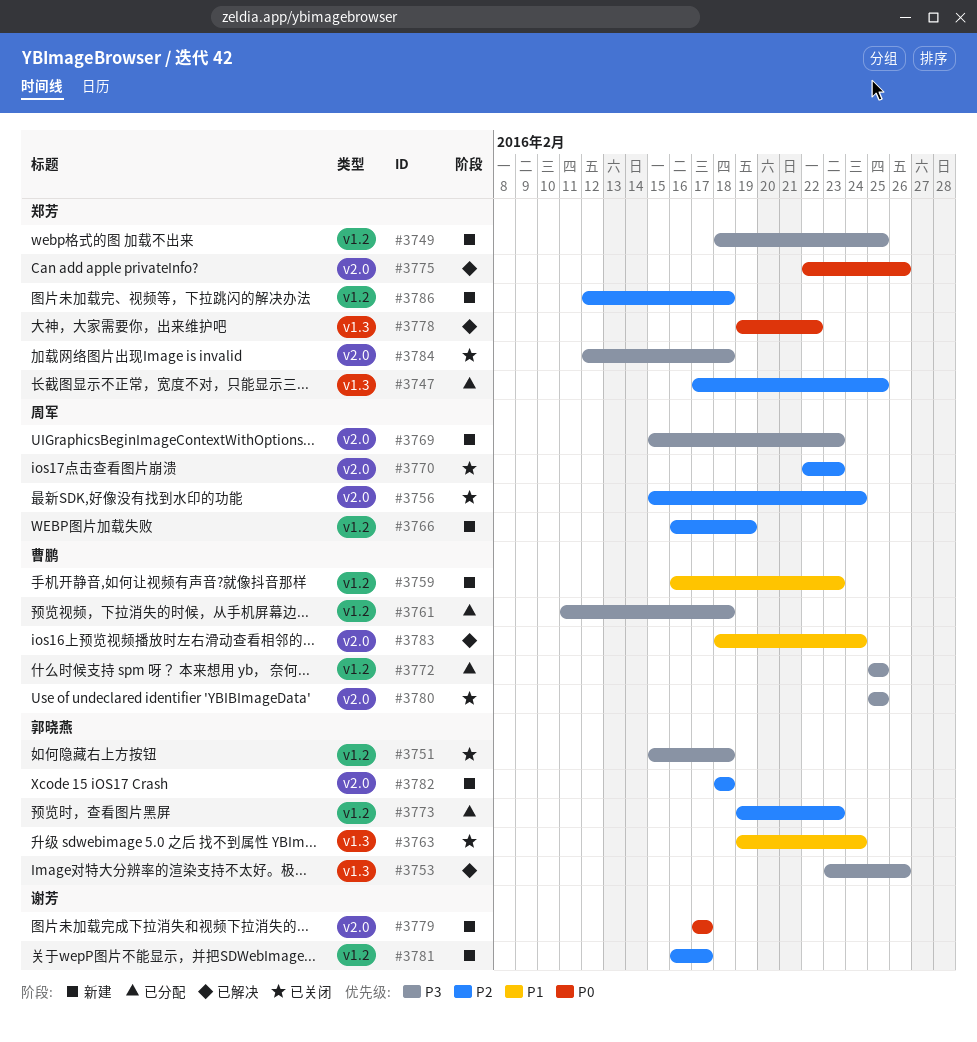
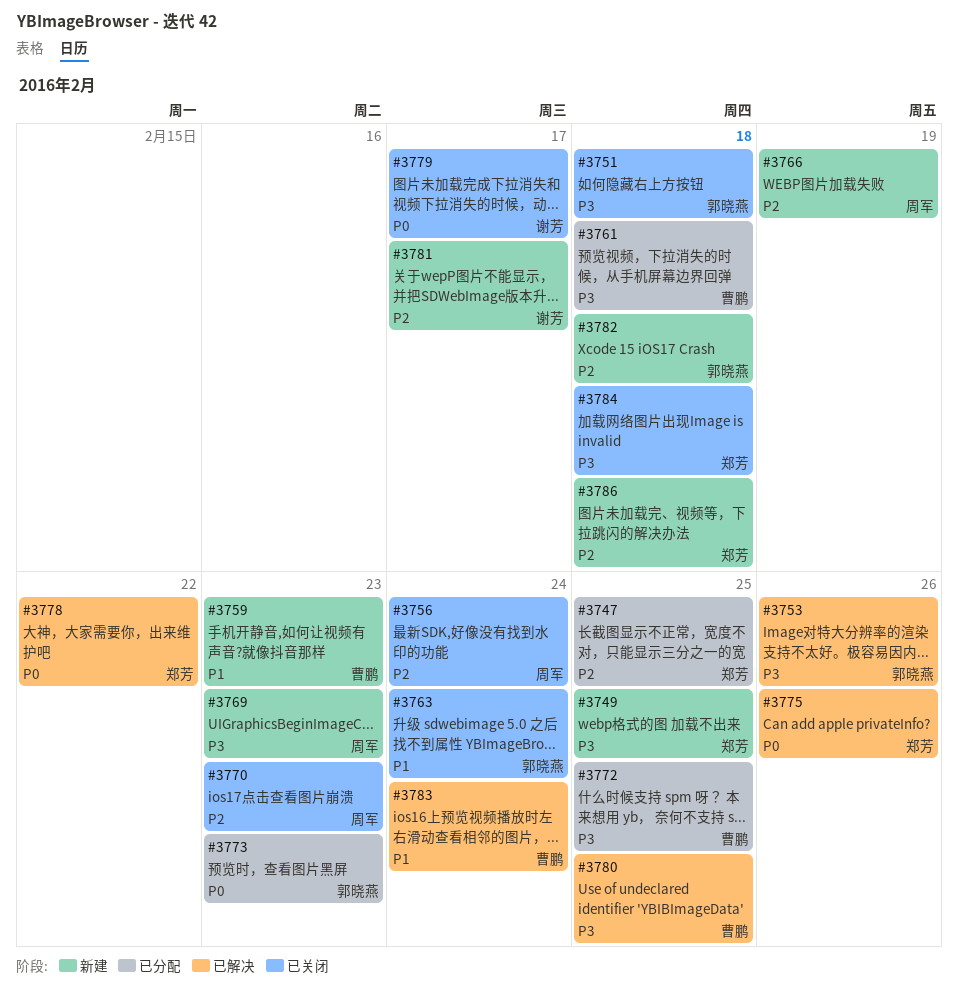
#3773, priority: P2 -> P0
#3779, status: 新建 -> 已关闭
#3780, status: 已关闭 -> 已解决

